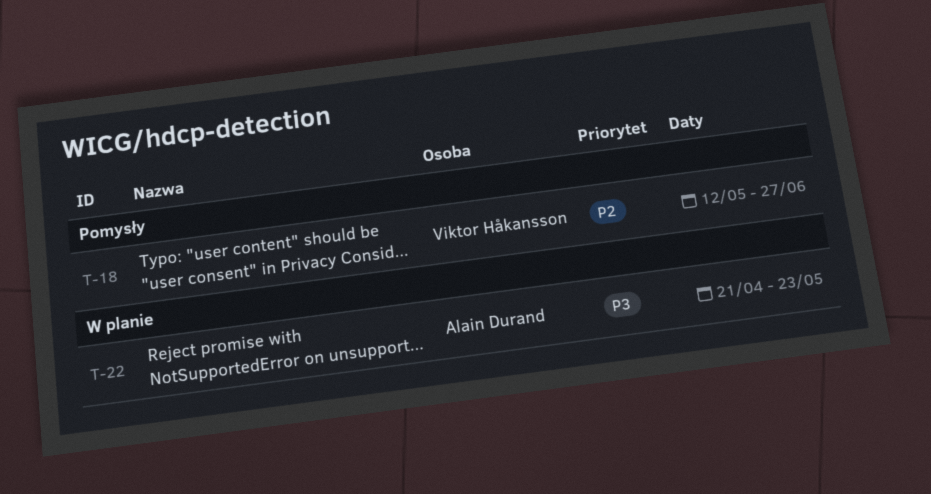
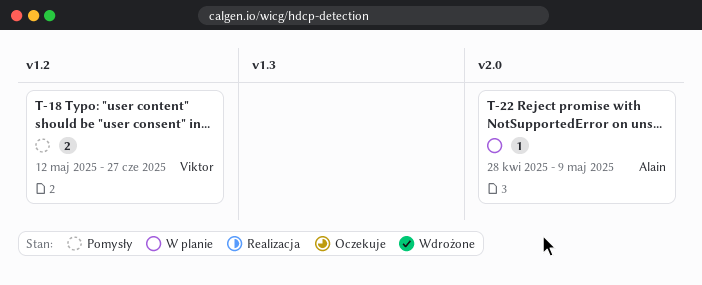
T-22, start: Apr 21 -> Apr 28
T-22, due: May 23 -> May 9

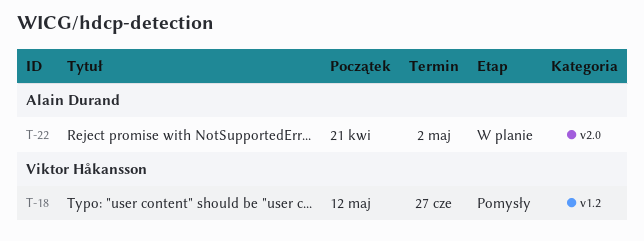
T-22, start: Apr 28 -> Apr 21
T-22, due: May 9 -> May 2

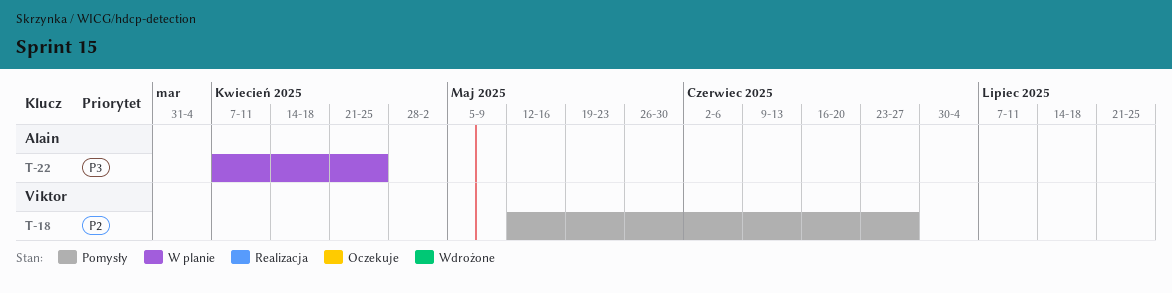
T-22, start: Apr 21 -> Apr 7
T-22, due: May 2 -> Apr 25

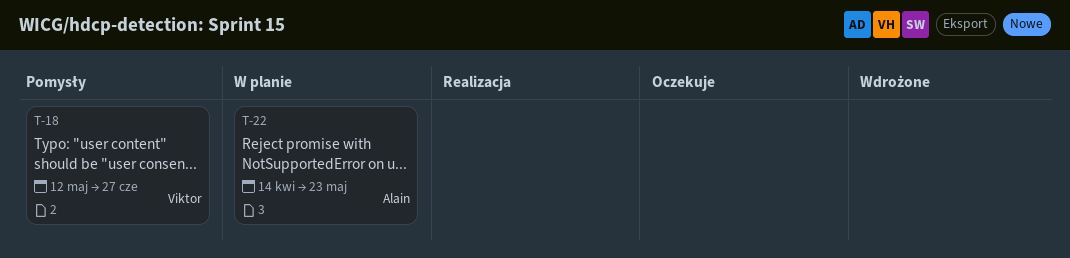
T-22, start: Apr 7 -> Apr 14
T-22, due: Apr 25 -> May 23

